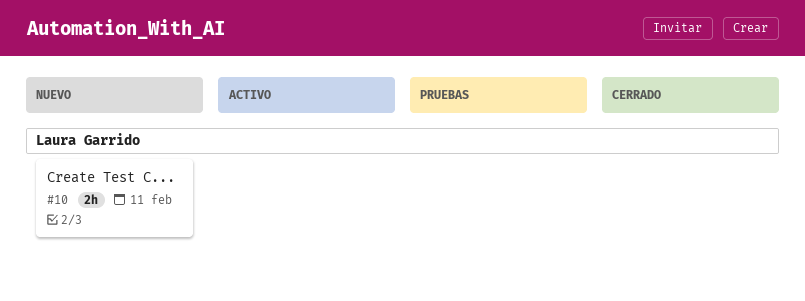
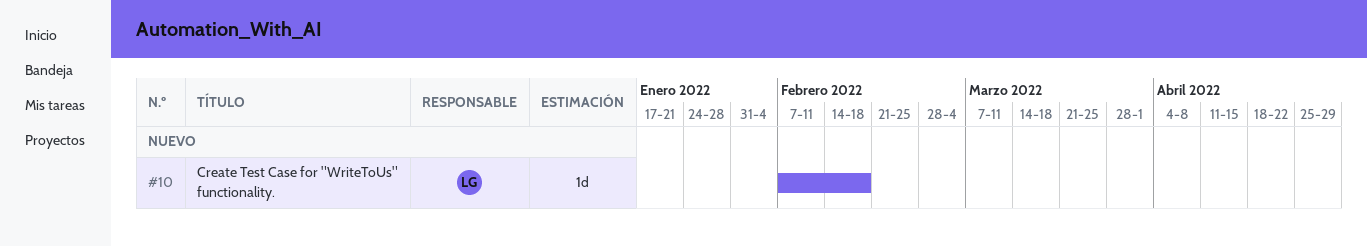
#10, estimate: 2h -> 1d
#10, due: Feb 11 -> Feb 18

